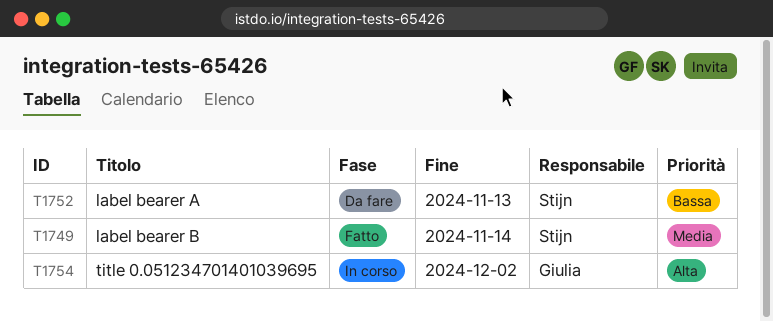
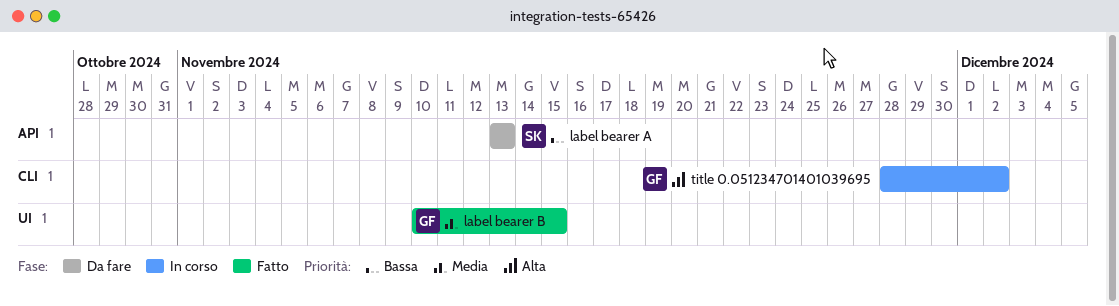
label bearer B, owner: Stijn -> Giulia
label bearer B, due: Nov 14 -> Nov 15

